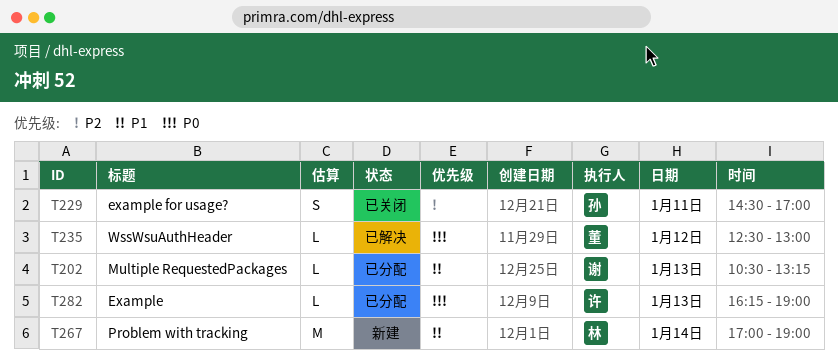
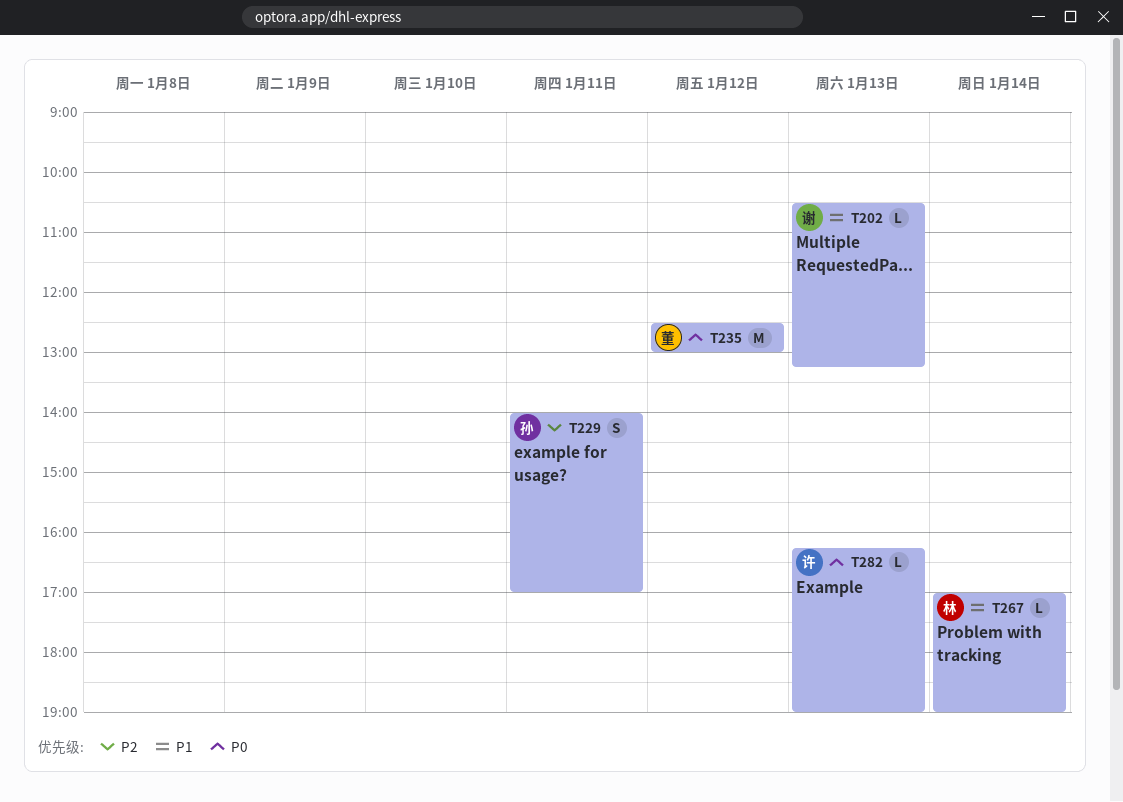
T229, begins: 14:30 -> 14:00
T235, estimate: L -> M
T267, estimate: M -> L

